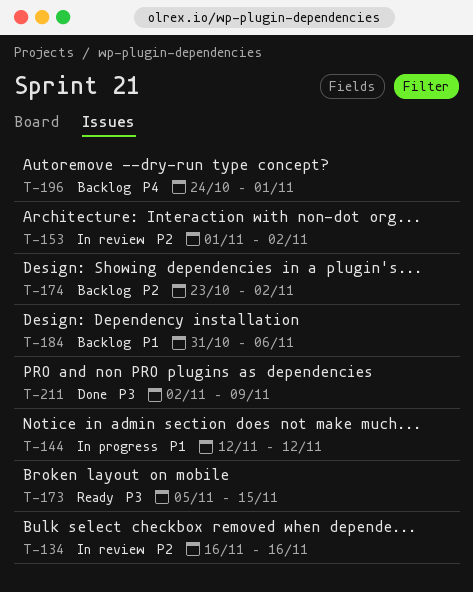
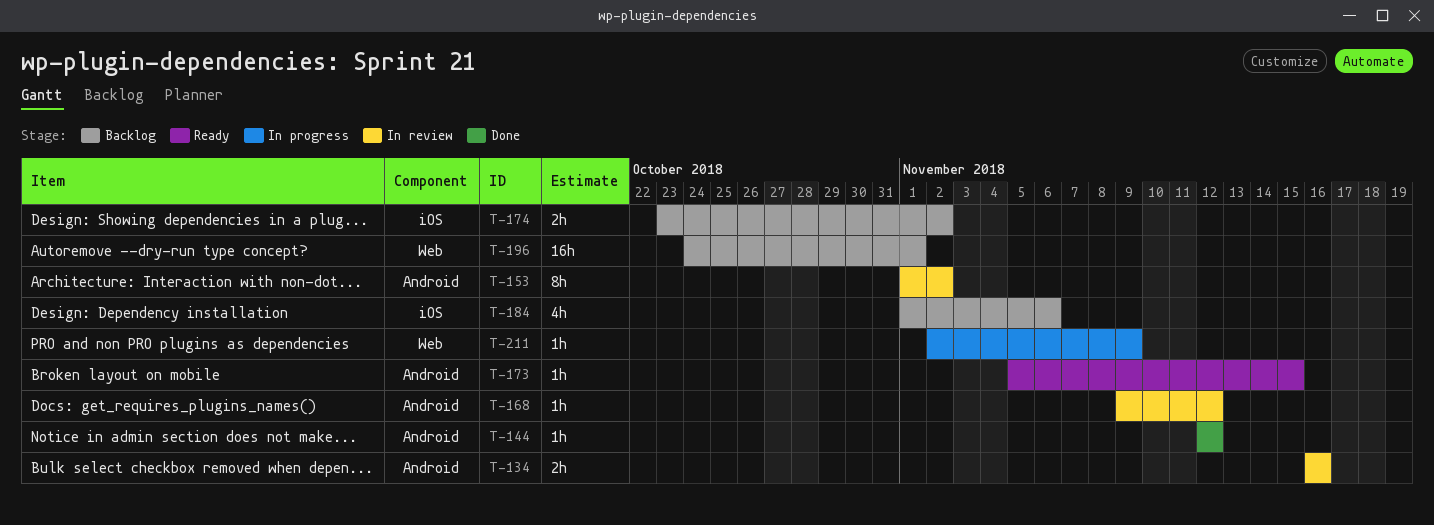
T-144, status: In progress -> Done
T-168: none -> present
T-184, start: Oct 31 -> Nov 1
T-211, status: Done -> In progress

